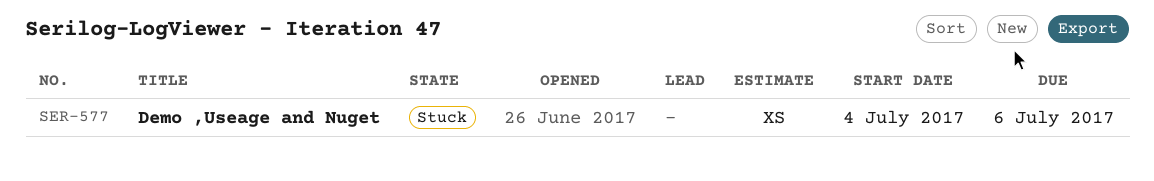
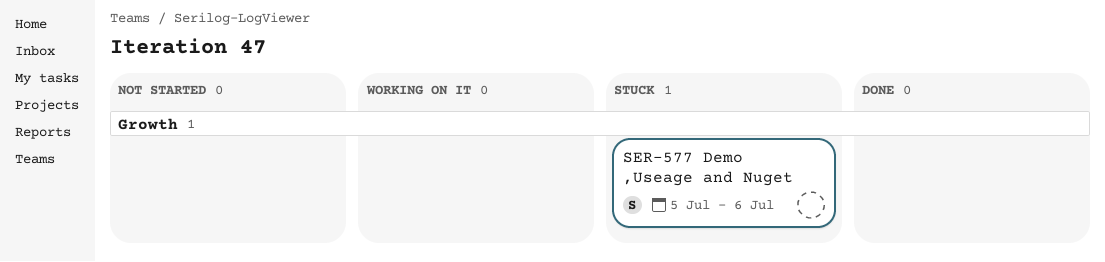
SER-577, estimate: XS -> S
SER-577, start: Jul 4 -> Jul 5

